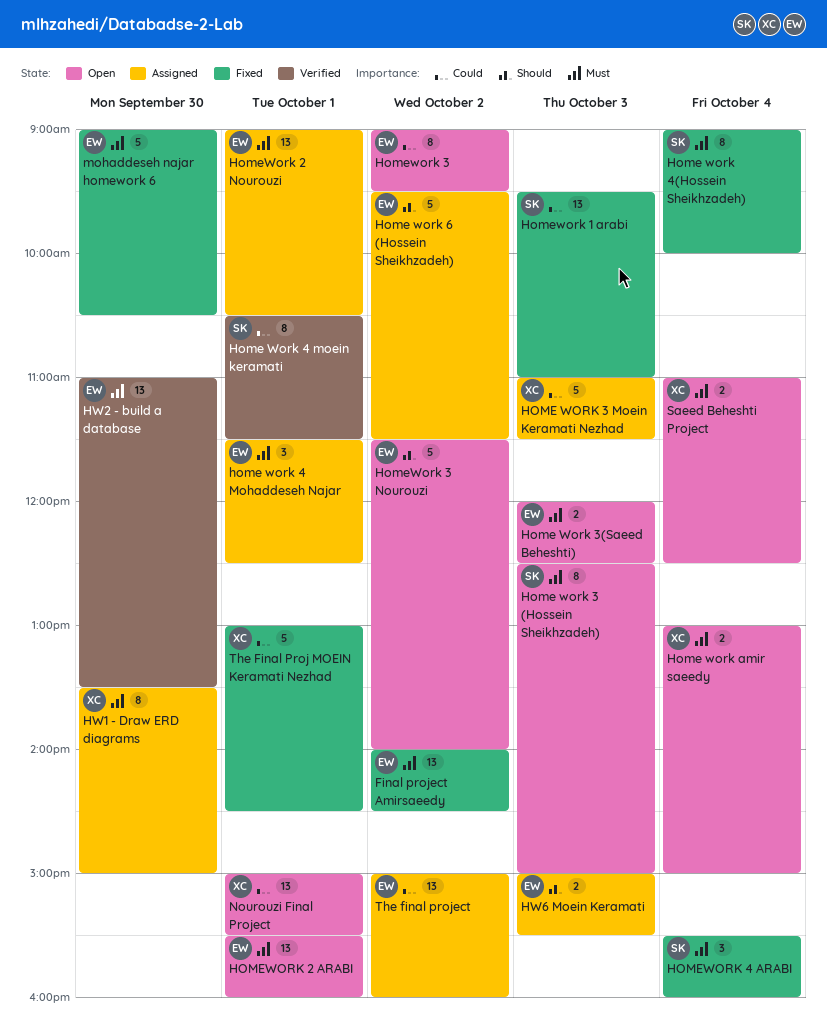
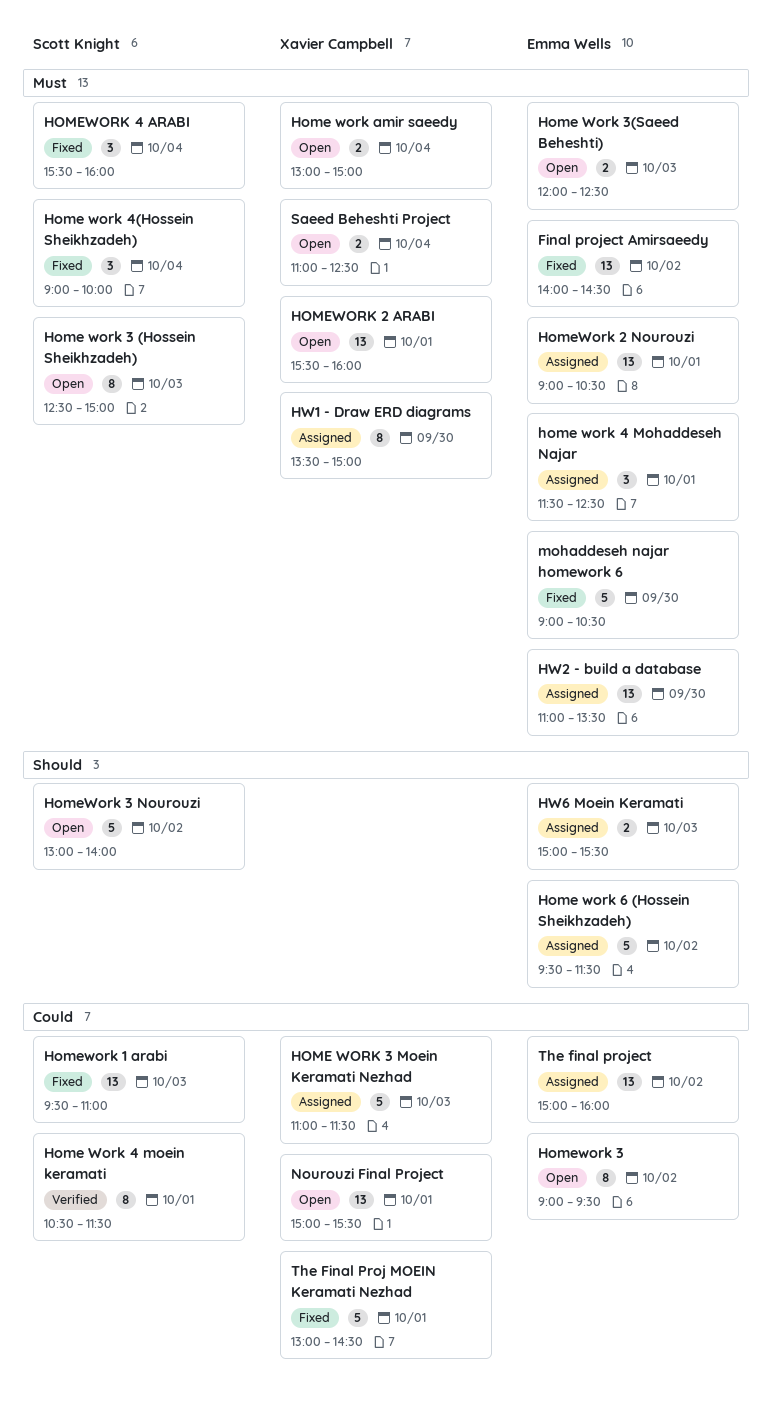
Home work 4(Hossein Sheikhzadeh), estimate: 8 -> 3
HOMEWORK 2 ARABI, owner: Emma Wells -> Xavier Campbell
HomeWork 3 Nourouzi, owner: Emma Wells -> Scott Knight
HomeWork 3 Nourouzi, begins: 11:30 -> 13:00
HW2 - build a database, status: Verified -> Assigned

